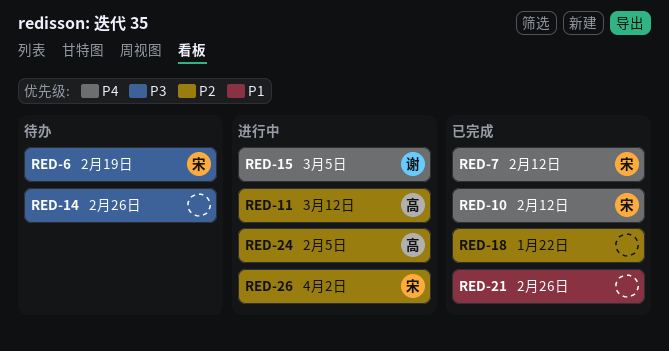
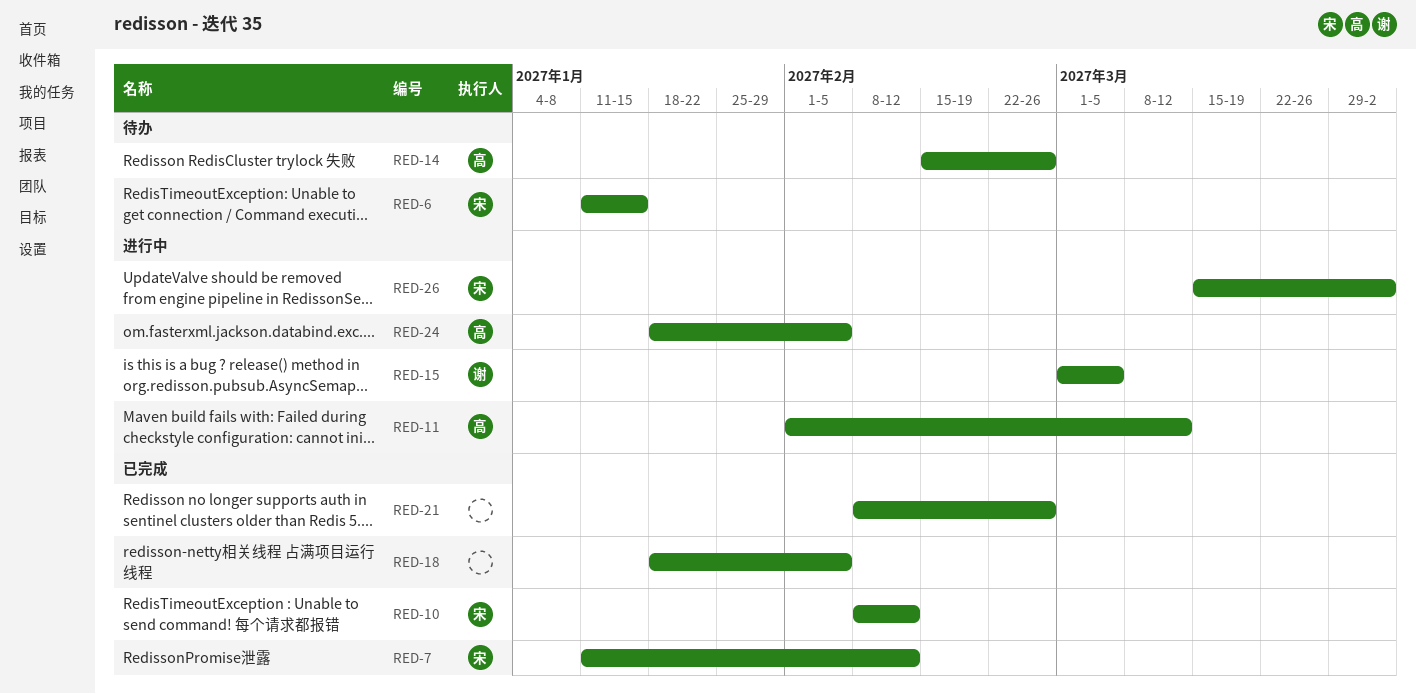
RED-6, due: Feb 19 -> Jan 15
RED-14, owner: none -> 高
RED-18, due: Jan 22 -> Feb 5

